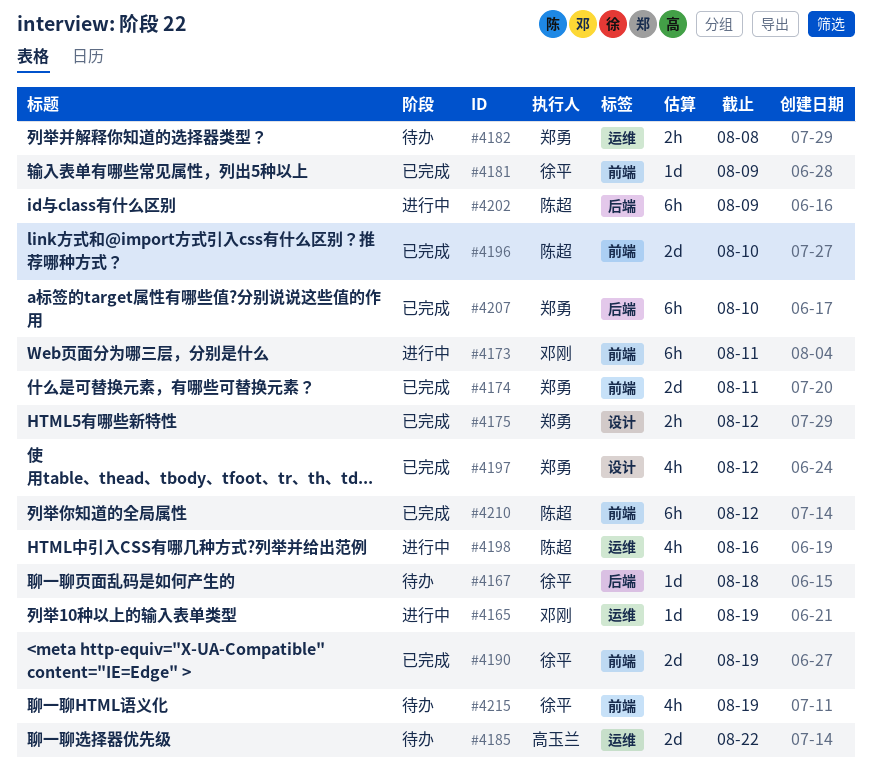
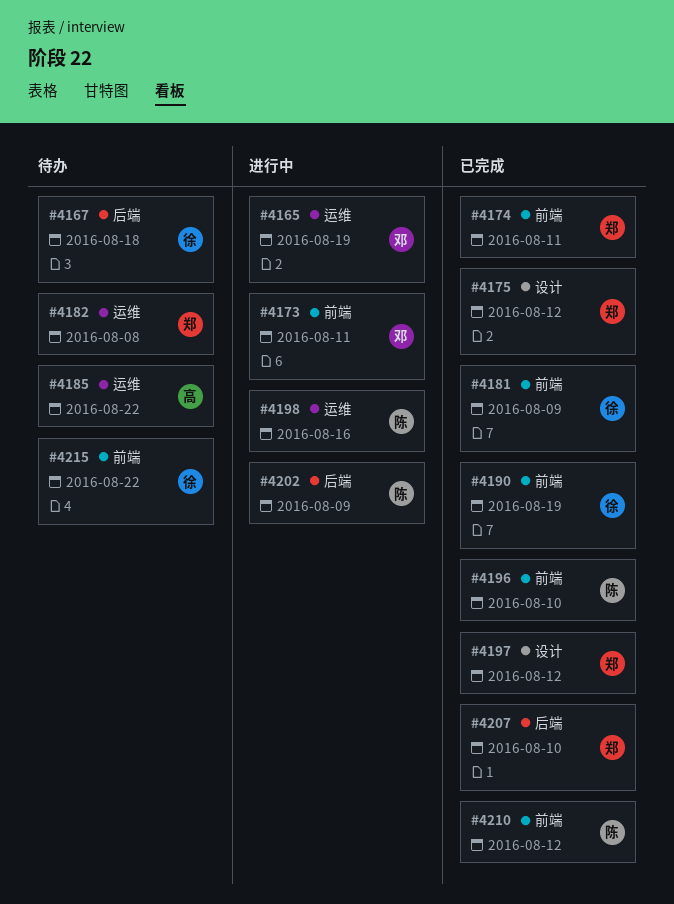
#4215, due: Aug 19 -> Aug 22

